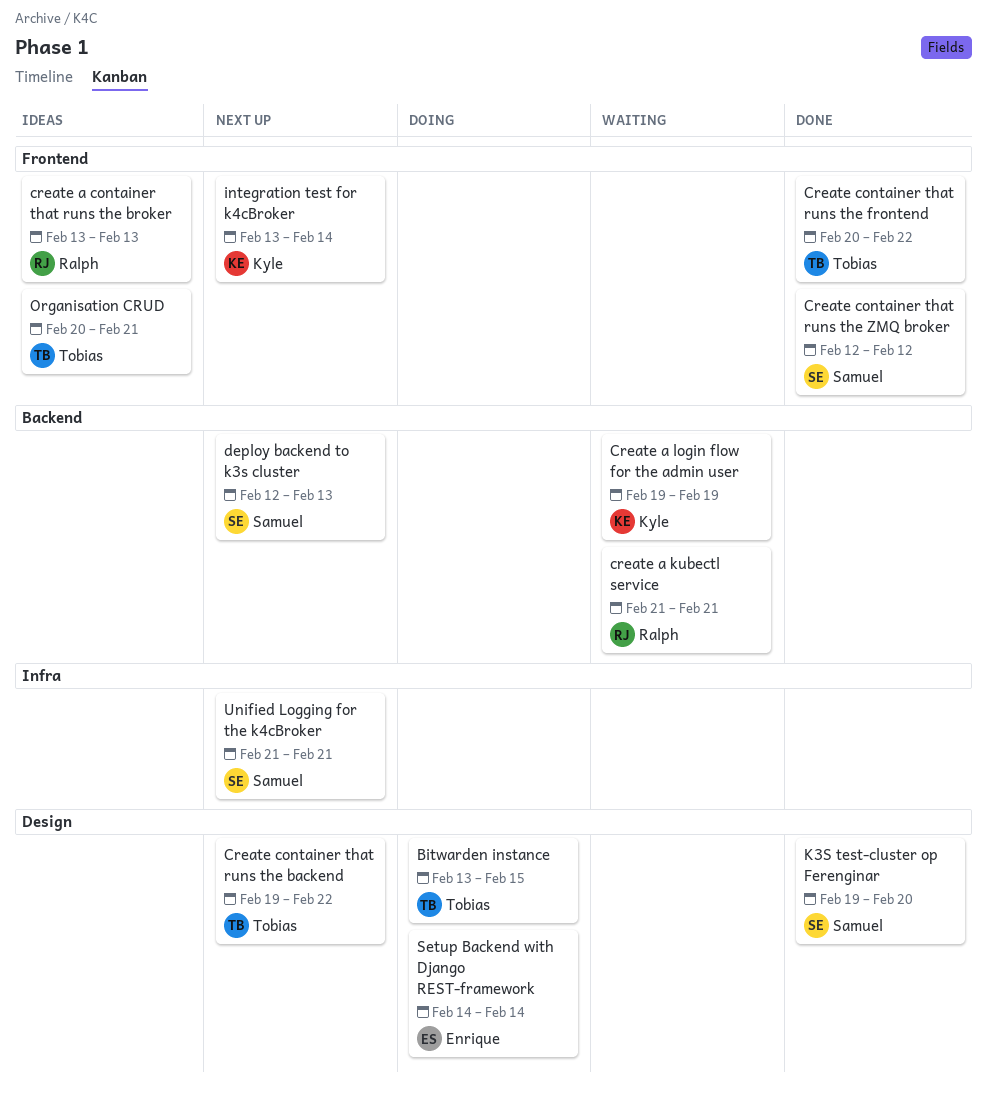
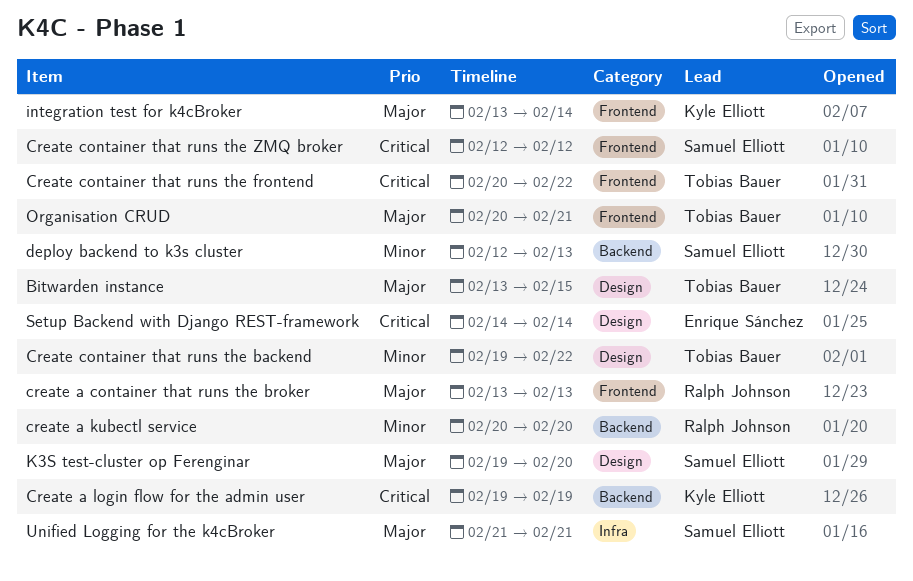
create a kubectl service, start: Feb 21 -> Feb 20
create a kubectl service, due: Feb 21 -> Feb 20

